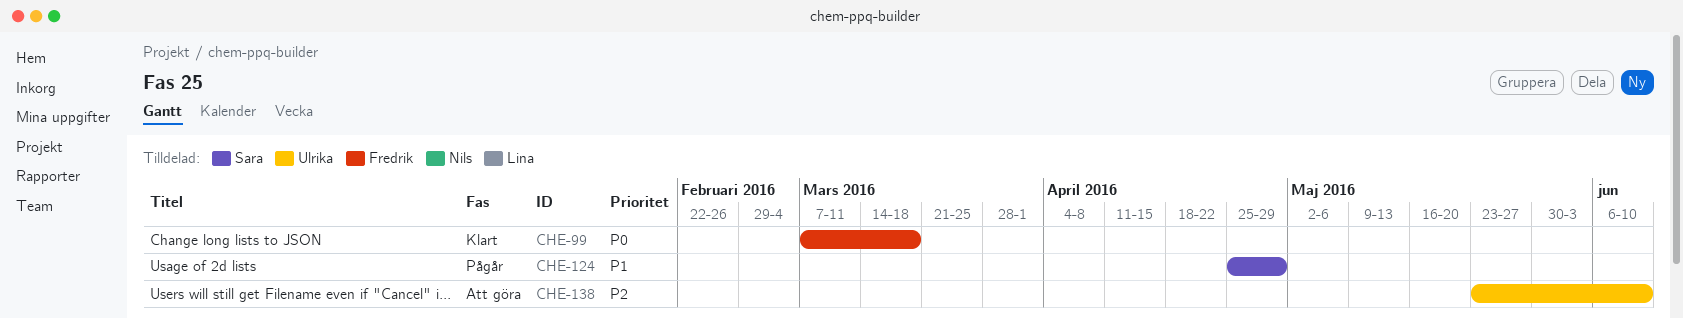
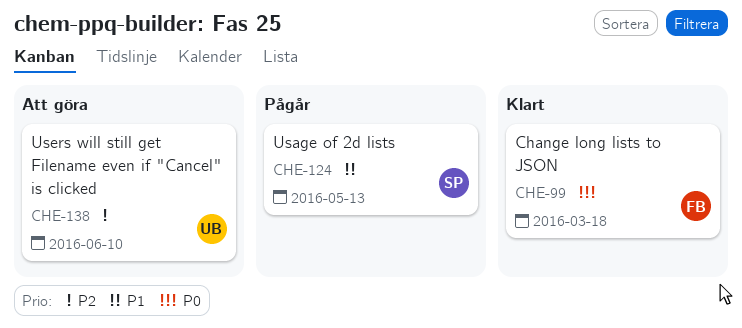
CHE-124, due: Apr 29 -> May 13

